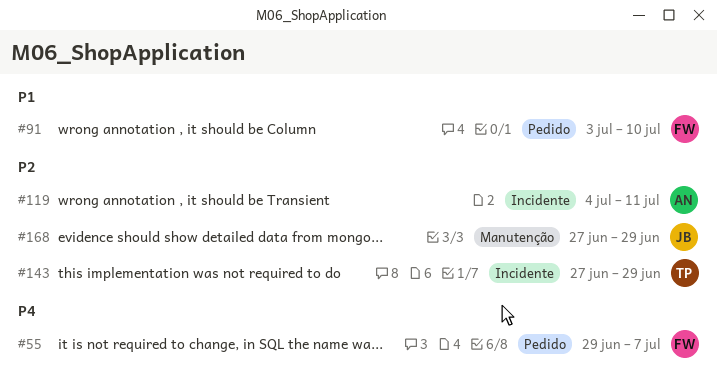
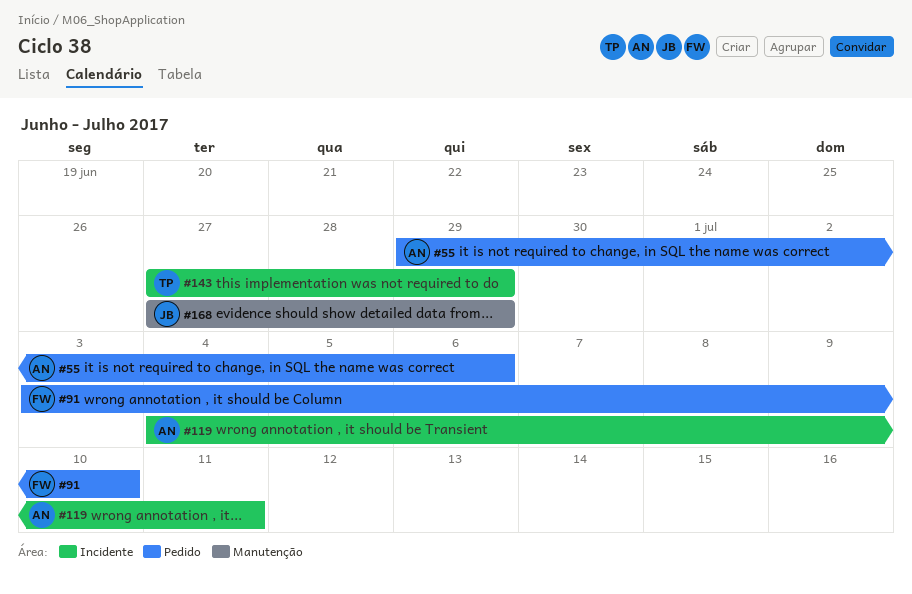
#55, owner: FW -> AN
#55, due: Jul 7 -> Jul 6

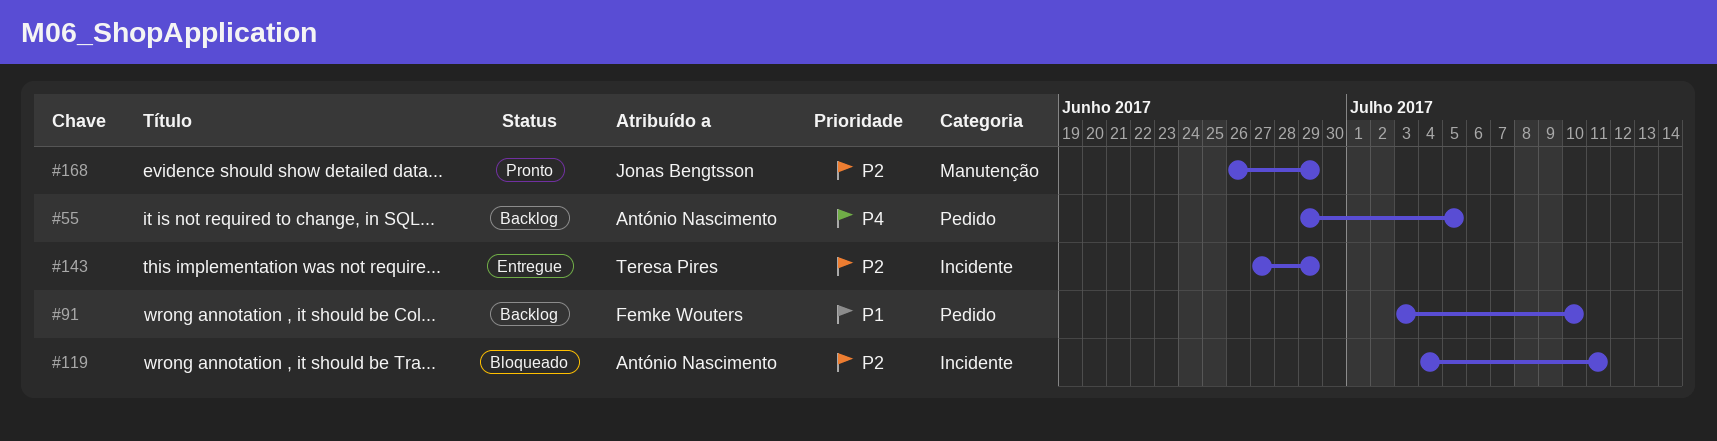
#55, due: Jul 6 -> Jul 5
#168, start: Jun 27 -> Jun 26

